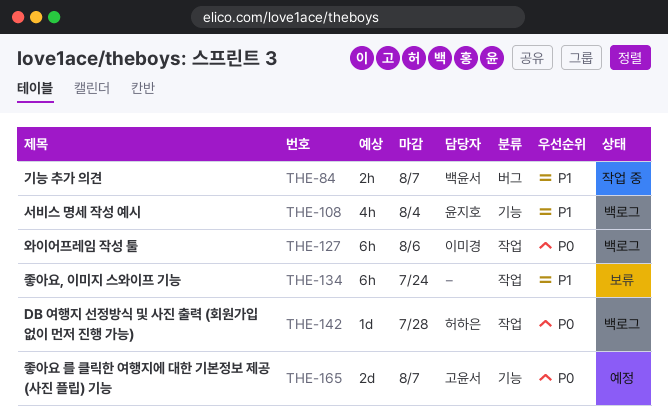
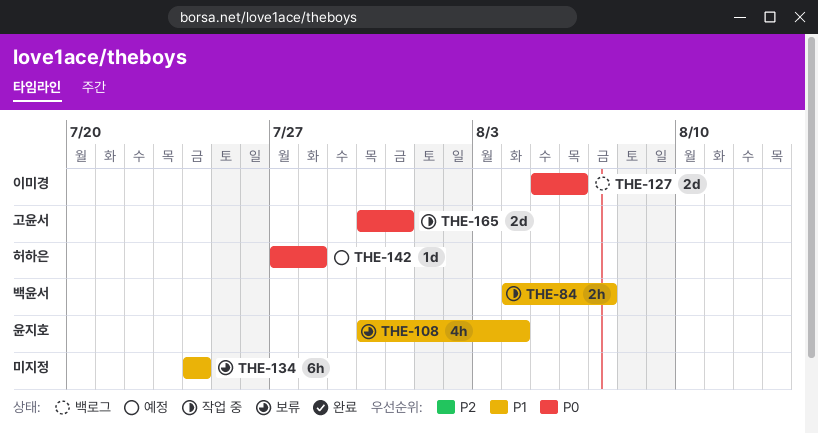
THE-108, status: 백로그 -> 보류
THE-127, estimate: 6h -> 2d
THE-142, status: 백로그 -> 예정
THE-165, status: 예정 -> 작업 중
THE-165, due: Aug 7 -> Jul 31

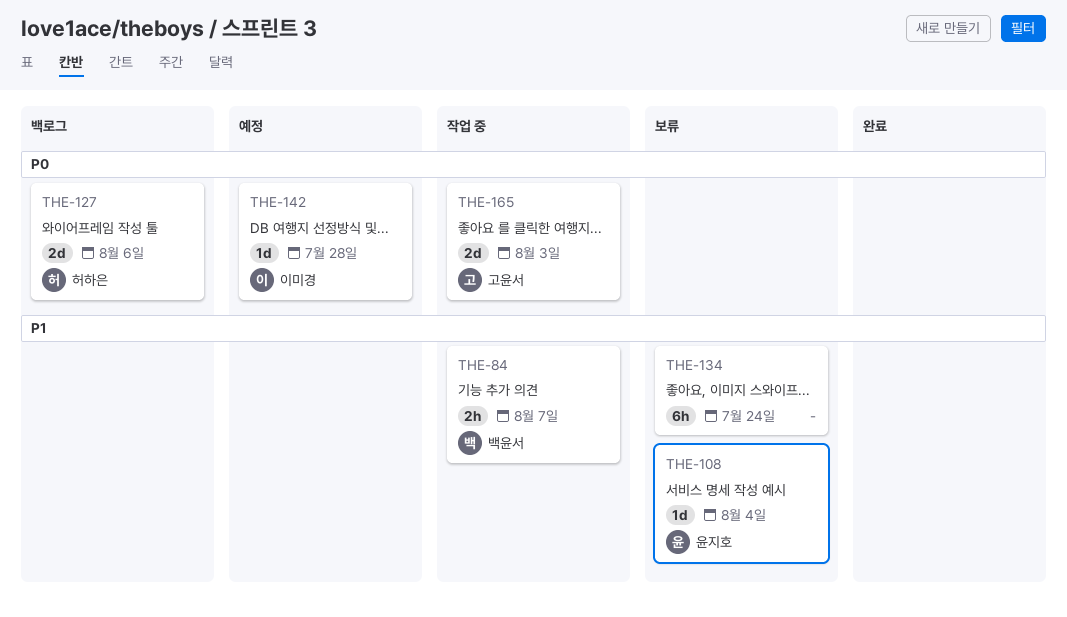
THE-108, estimate: 4h -> 1d
THE-127, owner: 이미경 -> 허하은
THE-142, owner: 허하은 -> 이미경
THE-165, due: Jul 31 -> Aug 3

